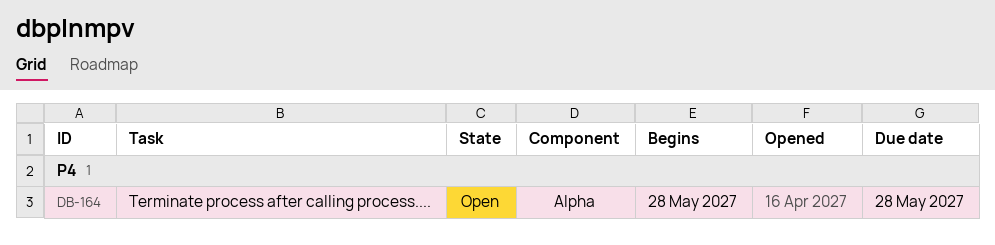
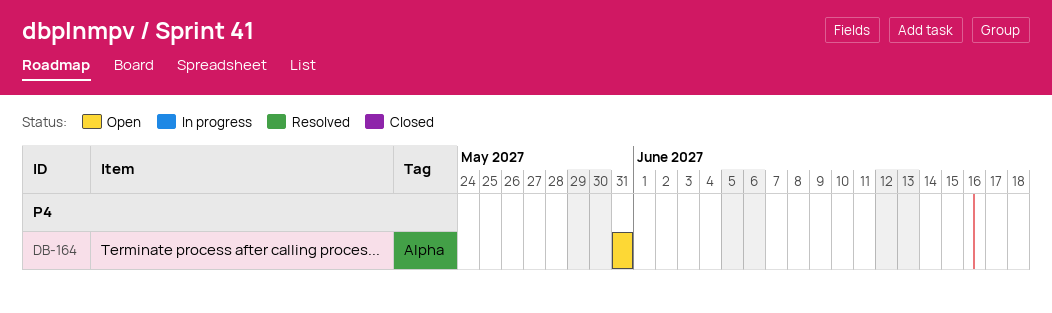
DB-164, start: May 28 -> May 31
DB-164, due: May 28 -> May 31

